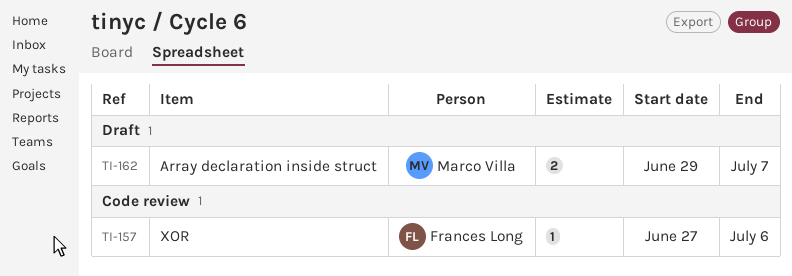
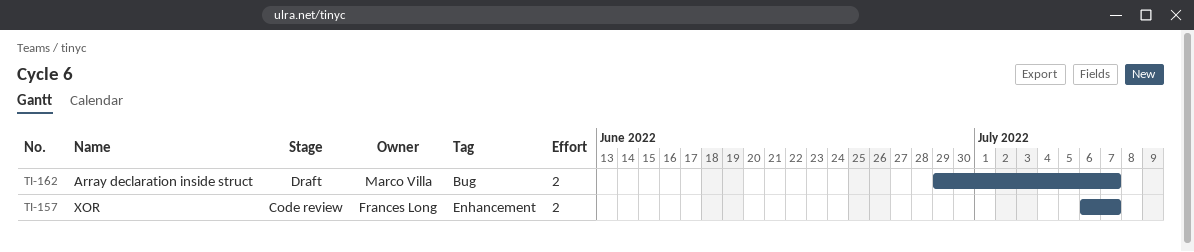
TI-157, estimate: 1 -> 2
TI-157, start: Jun 27 -> Jul 6
TI-157, due: Jul 6 -> Jul 7

